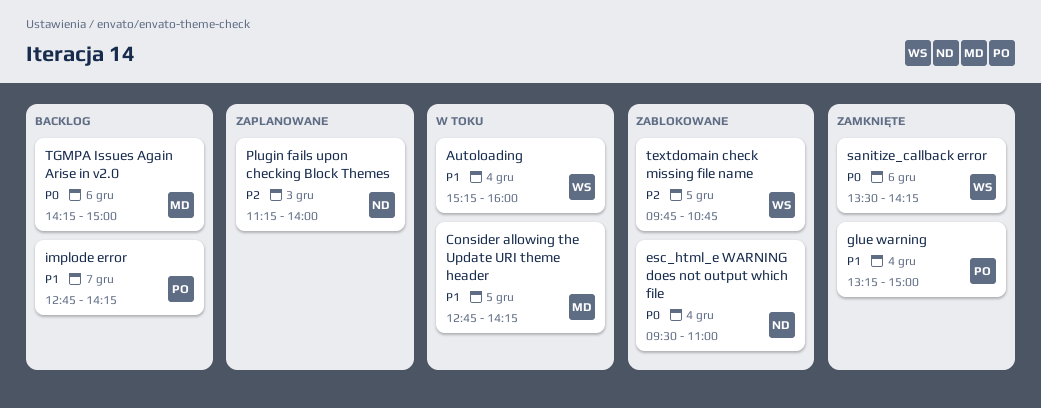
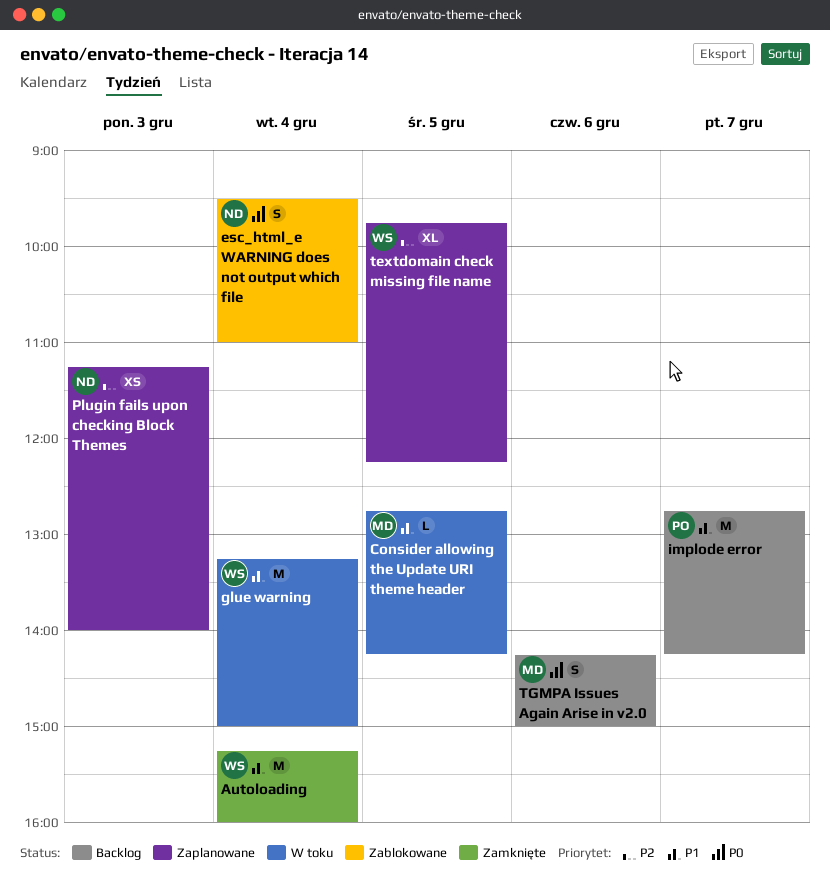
Autoloading, status: W toku -> Zamknięte
glue warning, status: Zamknięte -> W toku
glue warning, owner: PO -> WS
sanitize_callback error: present -> none
textdomain check missing file name, status: Zablokowane -> Zaplanowane
textdomain check missing file name, ends: 10:45 -> 12:15

